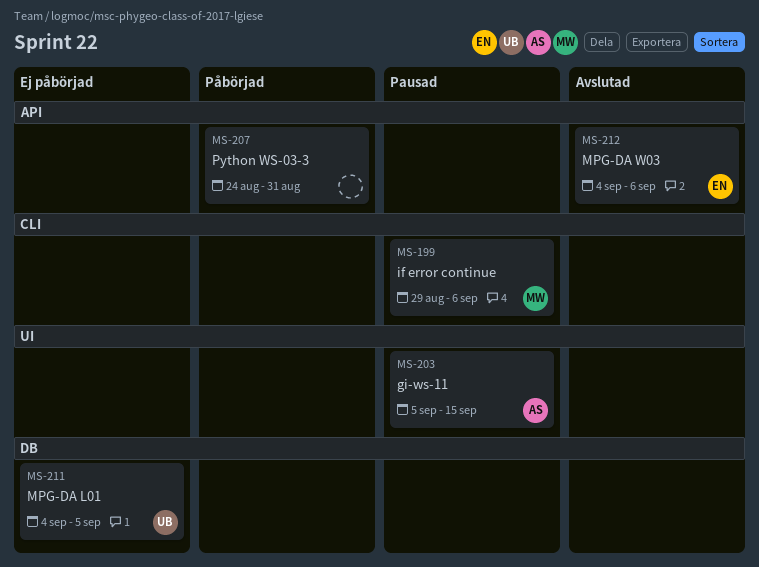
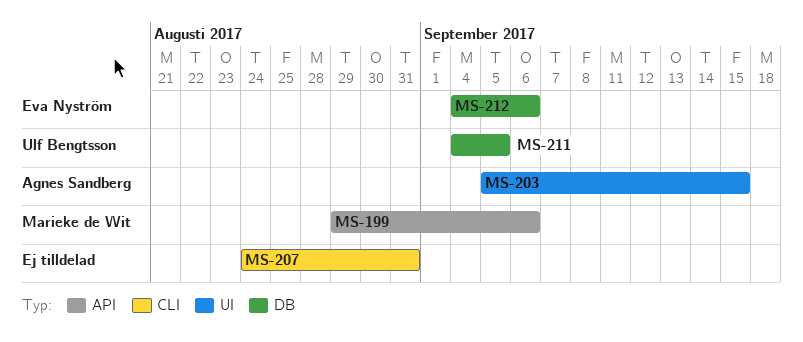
MS-199, label: CLI -> API
MS-207, label: API -> CLI
MS-212, label: API -> DB

